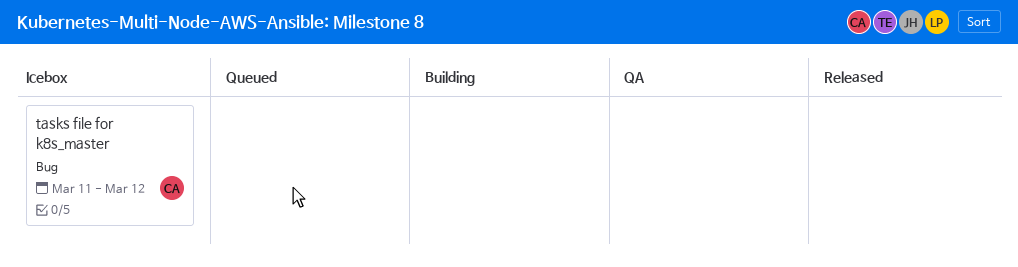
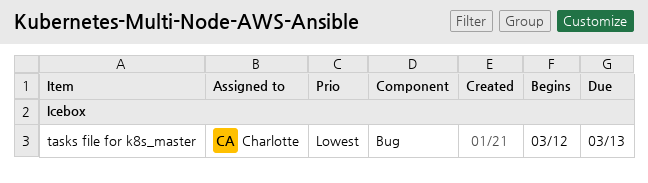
tasks file for k8s_master, start: Mar 11 -> Mar 12
tasks file for k8s_master, due: Mar 12 -> Mar 13

